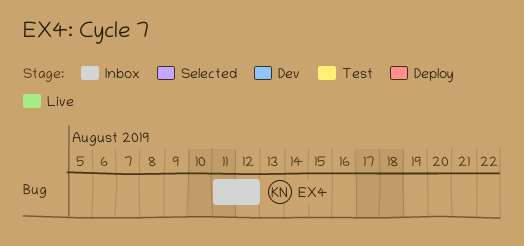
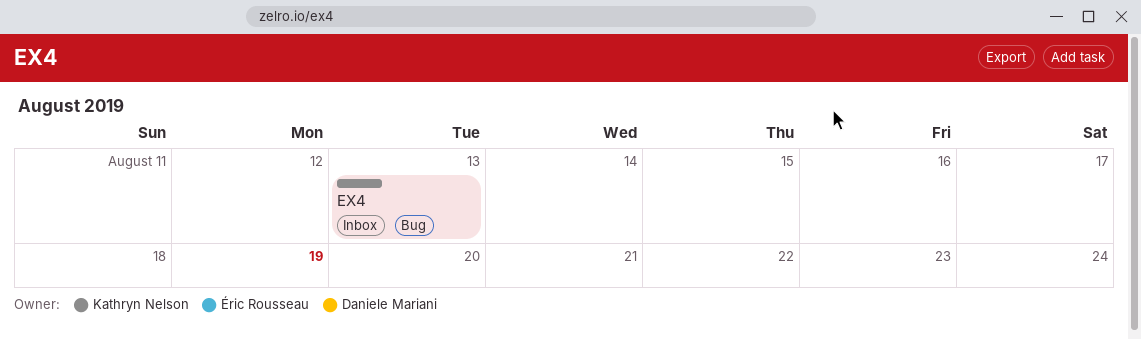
EX4, due: Aug 12 -> Aug 13

